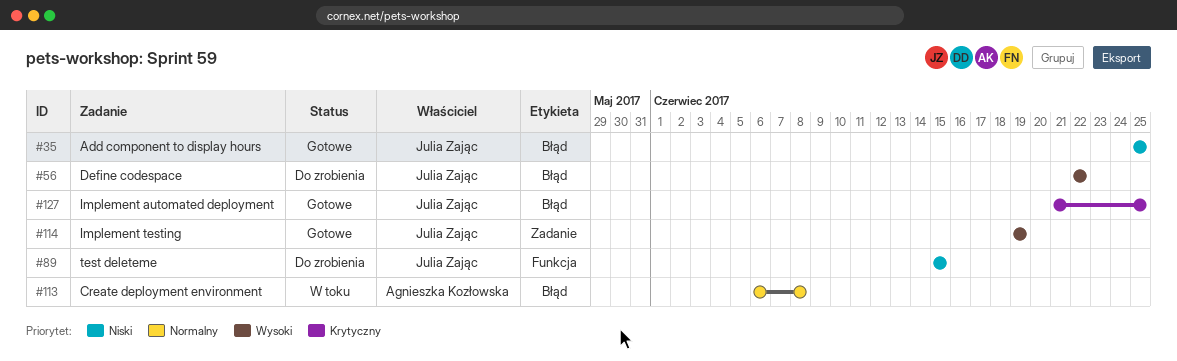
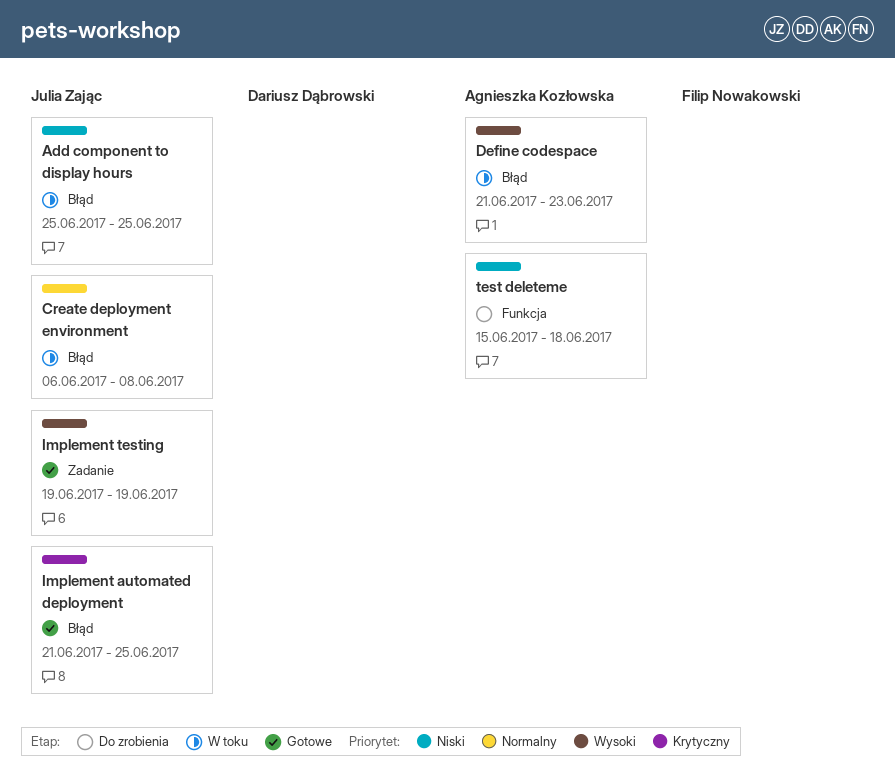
Add component to display hours, status: Gotowe -> W toku
Create deployment environment, owner: Agnieszka Kozłowska -> Julia Zając
Define codespace, status: Do zrobienia -> W toku
Define codespace, owner: Julia Zając -> Agnieszka Kozłowska
Define codespace, start: Jun 22 -> Jun 21
Define codespace, due: Jun 22 -> Jun 23
test deleteme, owner: Julia Zając -> Agnieszka Kozłowska
test deleteme, due: Jun 15 -> Jun 18

